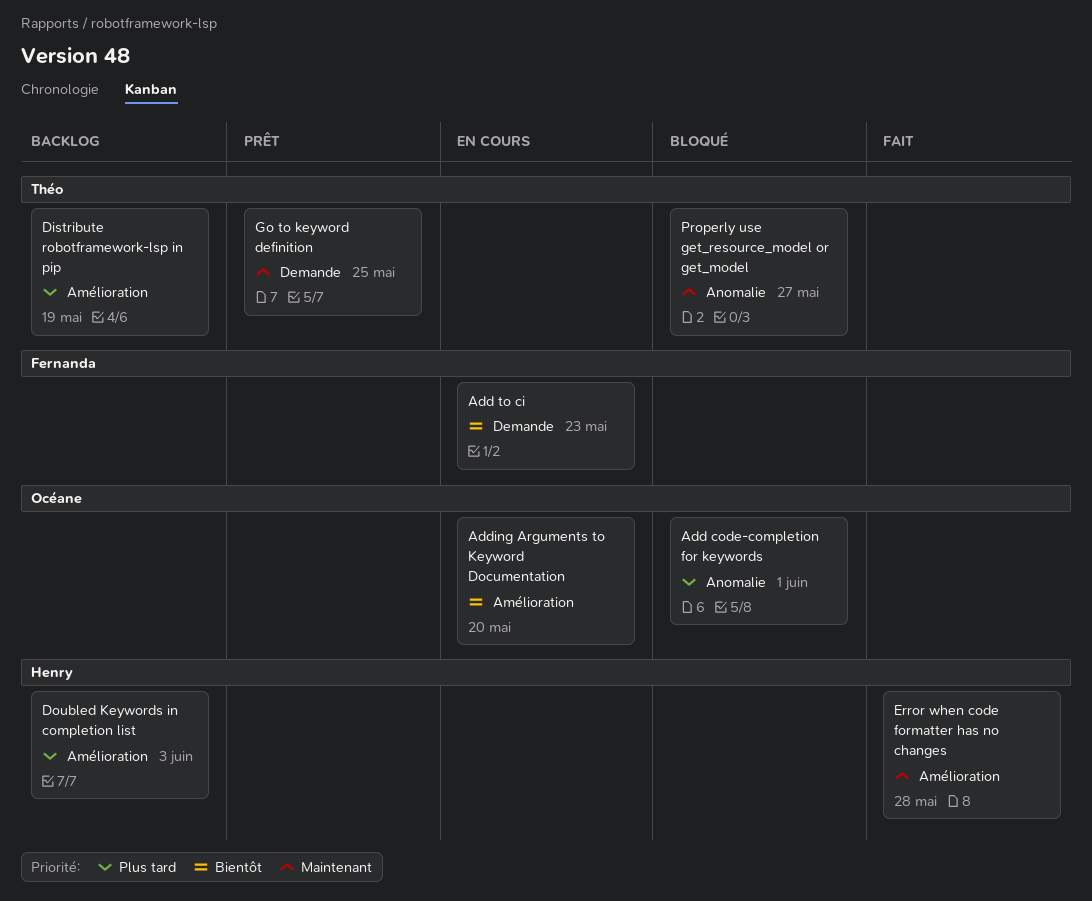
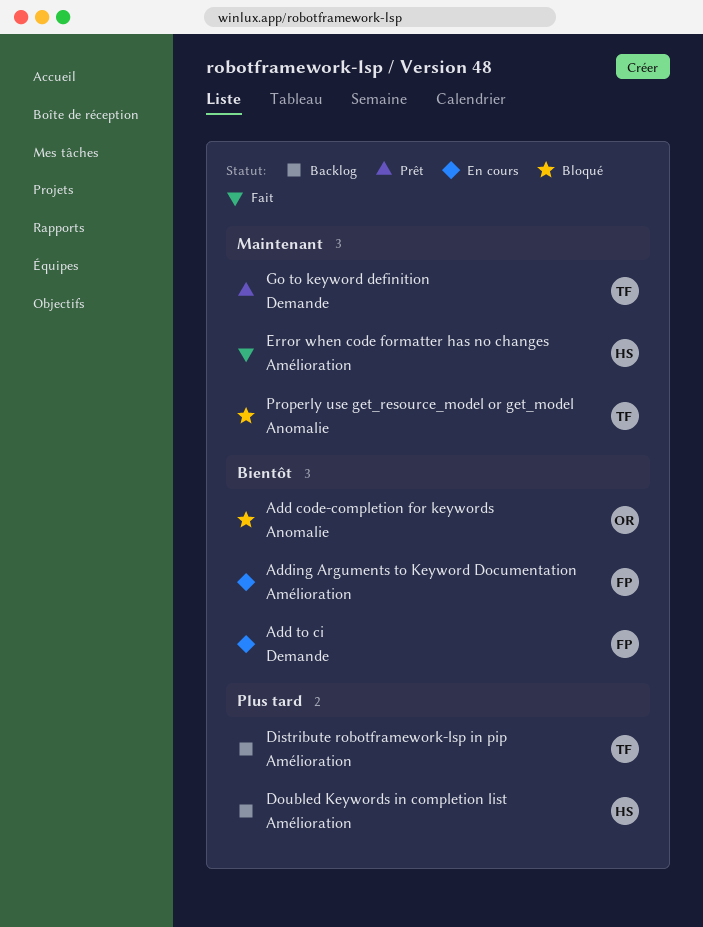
Add code-completion for keywords, priority: Plus tard -> Bientôt
Adding Arguments to Keyword Documentation, owner: Océane -> Fernanda

